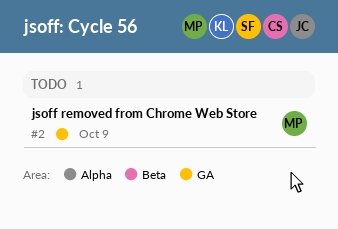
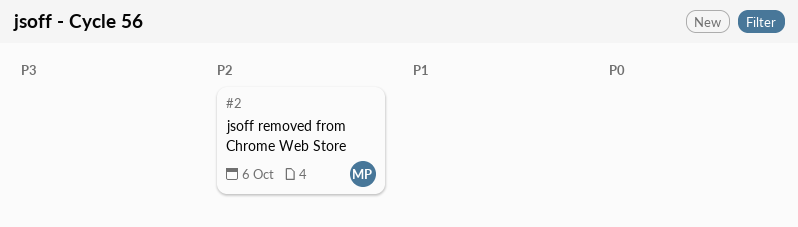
#2, due: Oct 9 -> Oct 6

